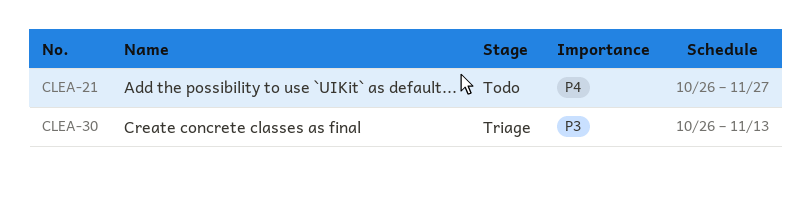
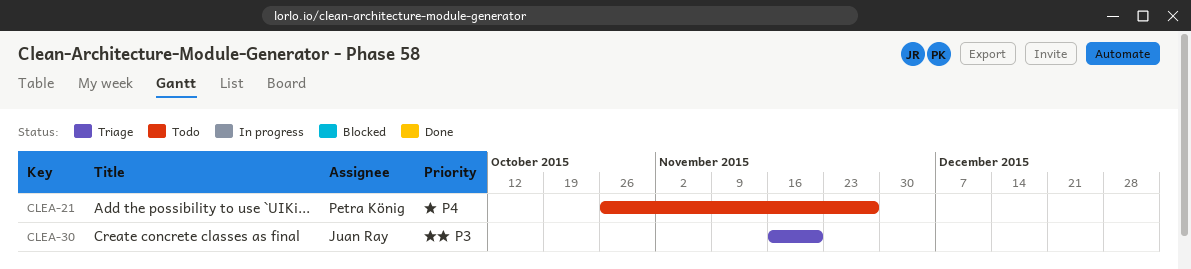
CLEA-30, start: Oct 26 -> Nov 16
CLEA-30, due: Nov 13 -> Nov 20

